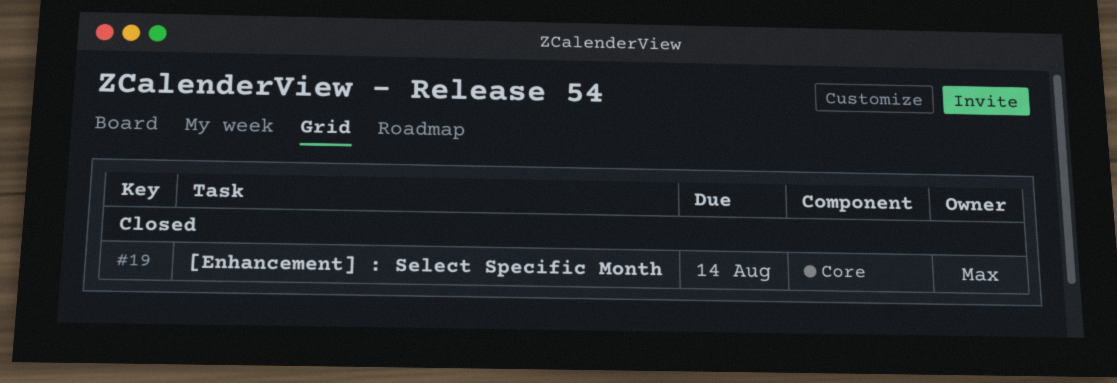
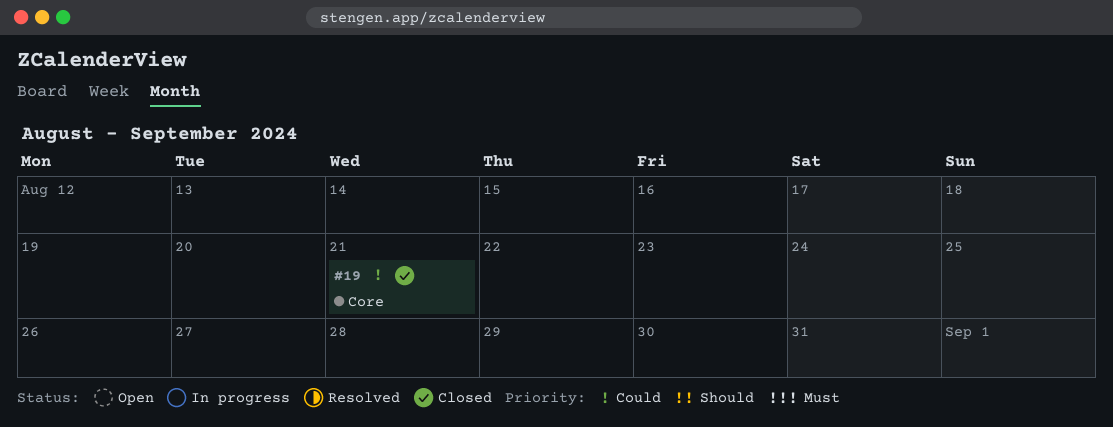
#19, due: Aug 14 -> Aug 21

